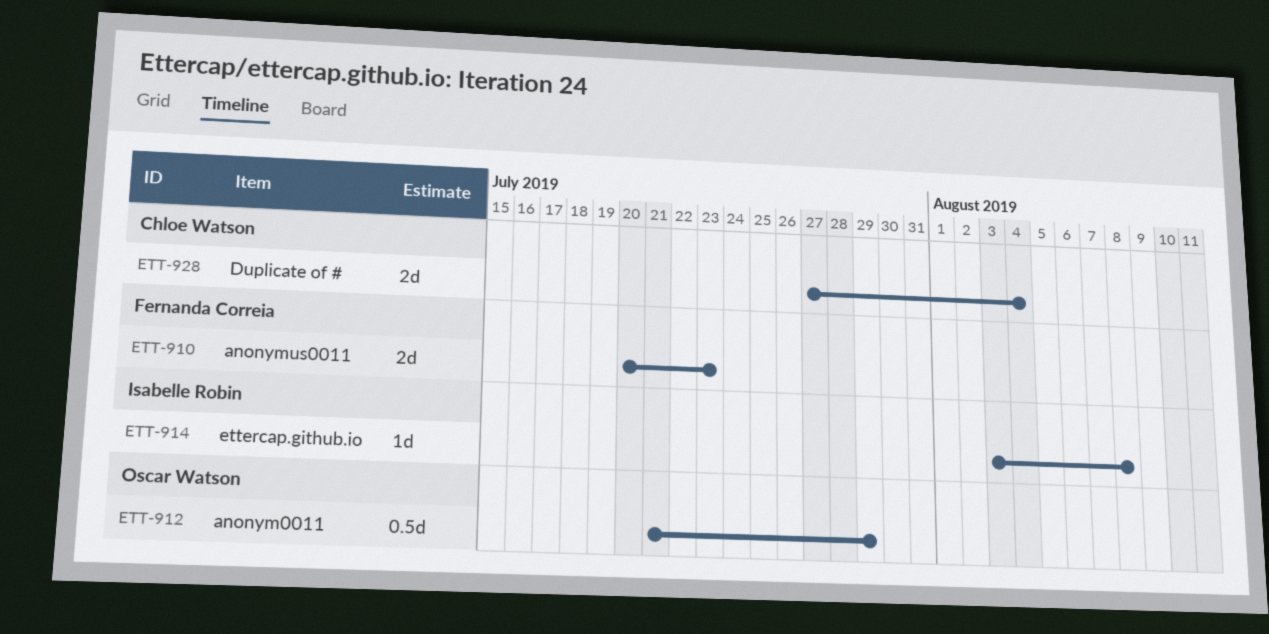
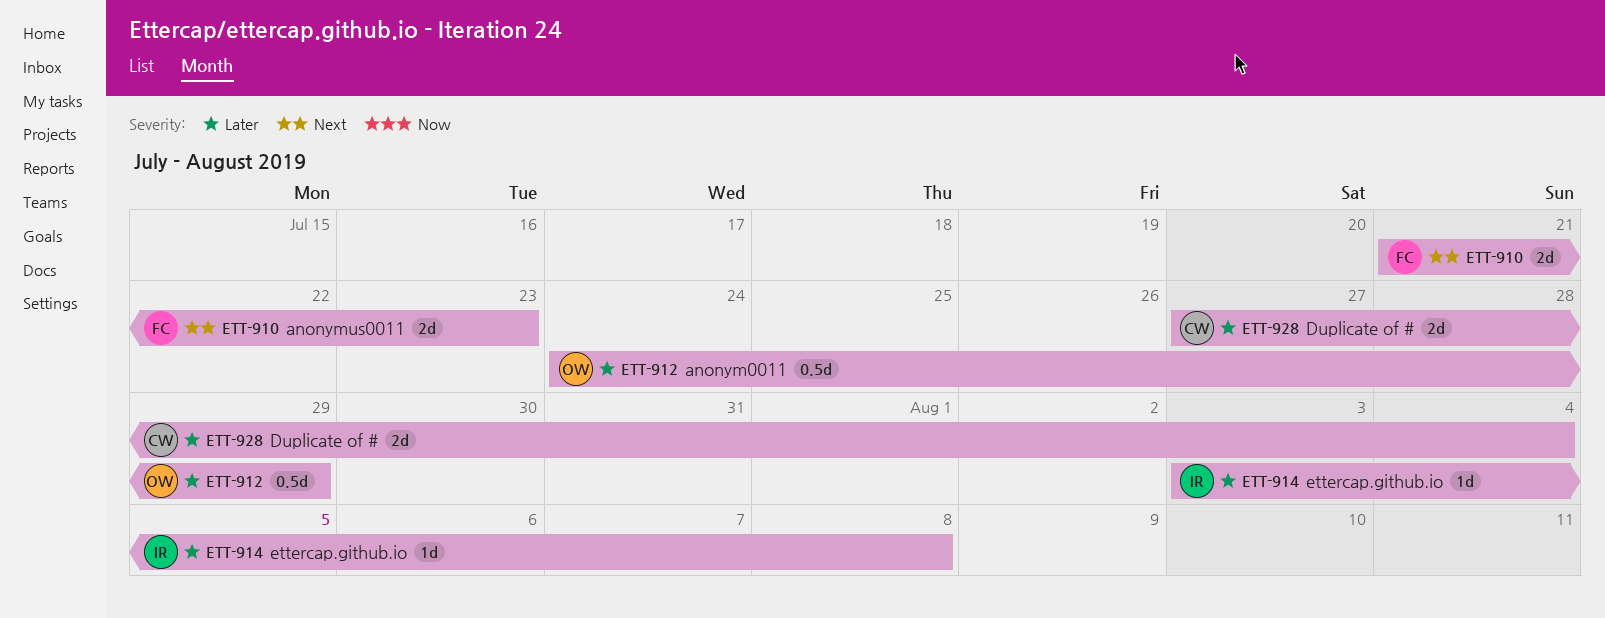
ETT-910, start: Jul 20 -> Jul 21
ETT-912, start: Jul 21 -> Jul 24

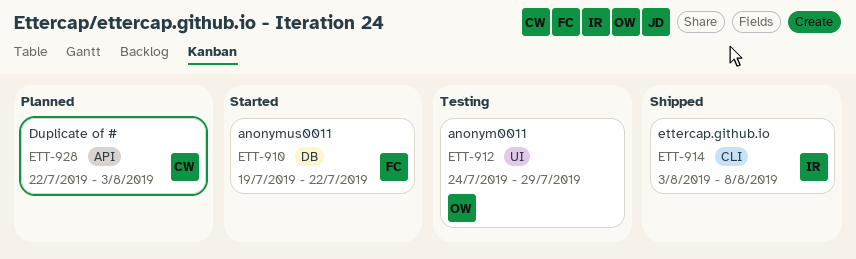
ETT-910, start: Jul 21 -> Jul 19
ETT-910, due: Jul 23 -> Jul 22
ETT-928, start: Jul 27 -> Jul 22
ETT-928, due: Aug 4 -> Aug 3

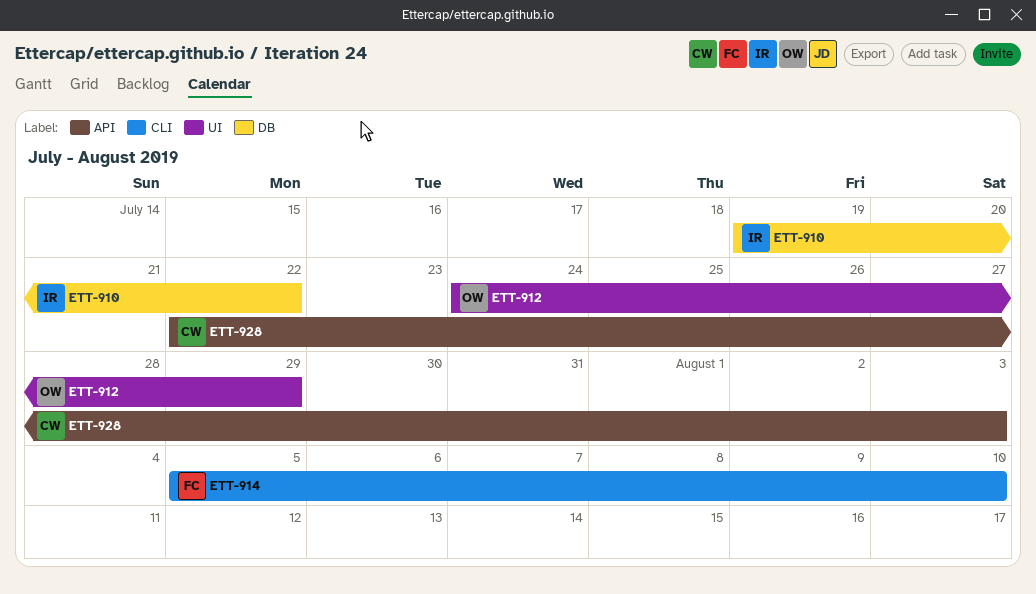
ETT-910, owner: FC -> IR
ETT-914, owner: IR -> FC
ETT-914, start: Aug 3 -> Aug 5
ETT-914, due: Aug 8 -> Aug 10

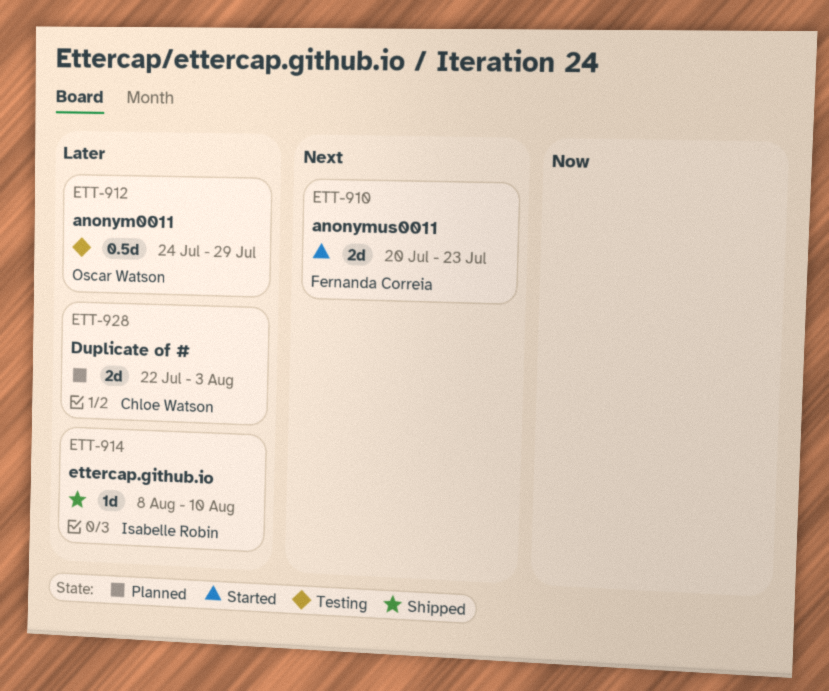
ETT-910, owner: Isabelle Robin -> Fernanda Correia
ETT-910, start: Jul 19 -> Jul 20
ETT-910, due: Jul 22 -> Jul 23
ETT-914, owner: Fernanda Correia -> Isabelle Robin
ETT-914, start: Aug 5 -> Aug 8

